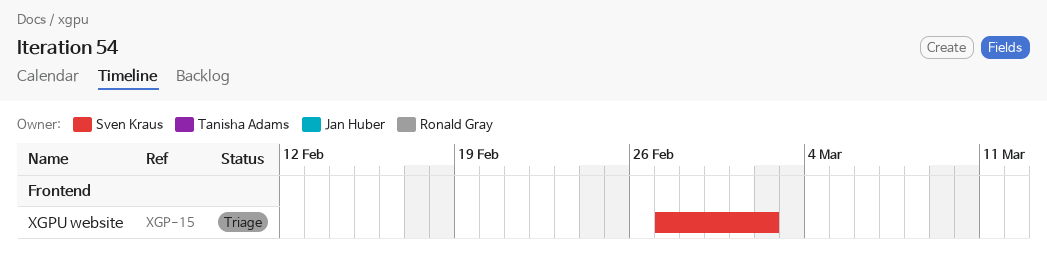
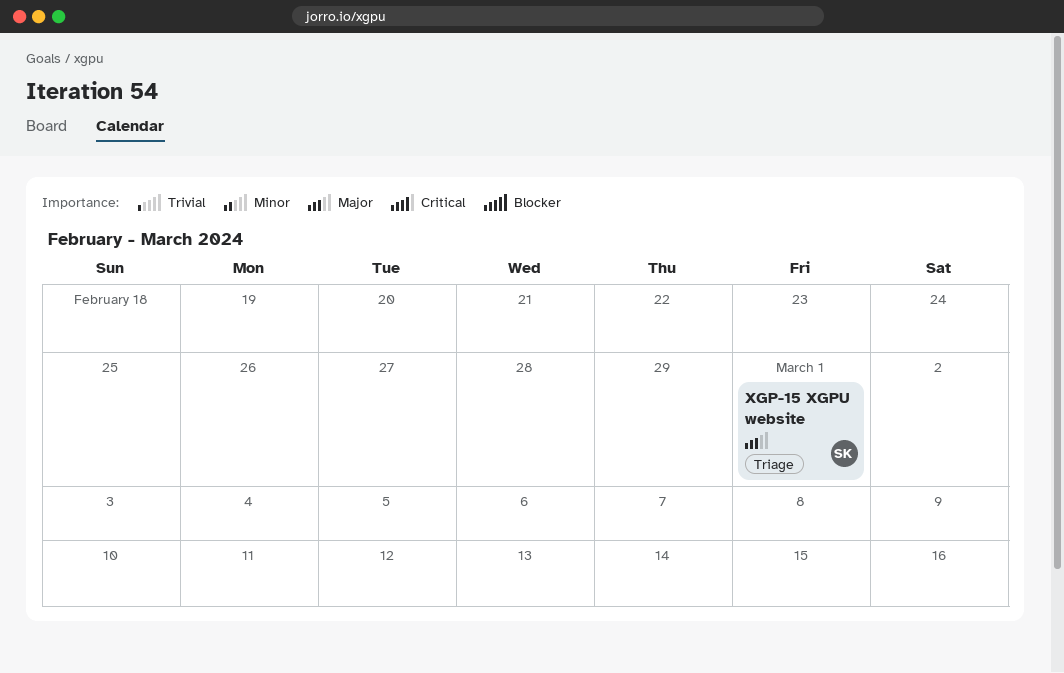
XGP-15, due: Mar 2 -> Mar 1

